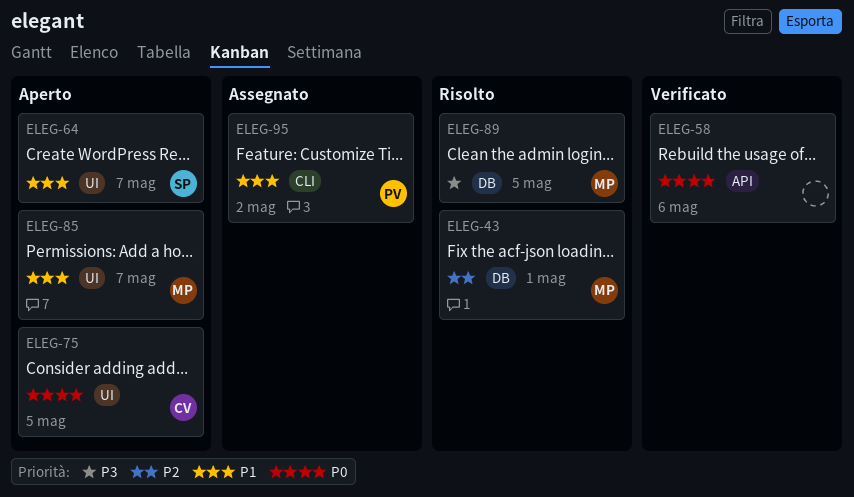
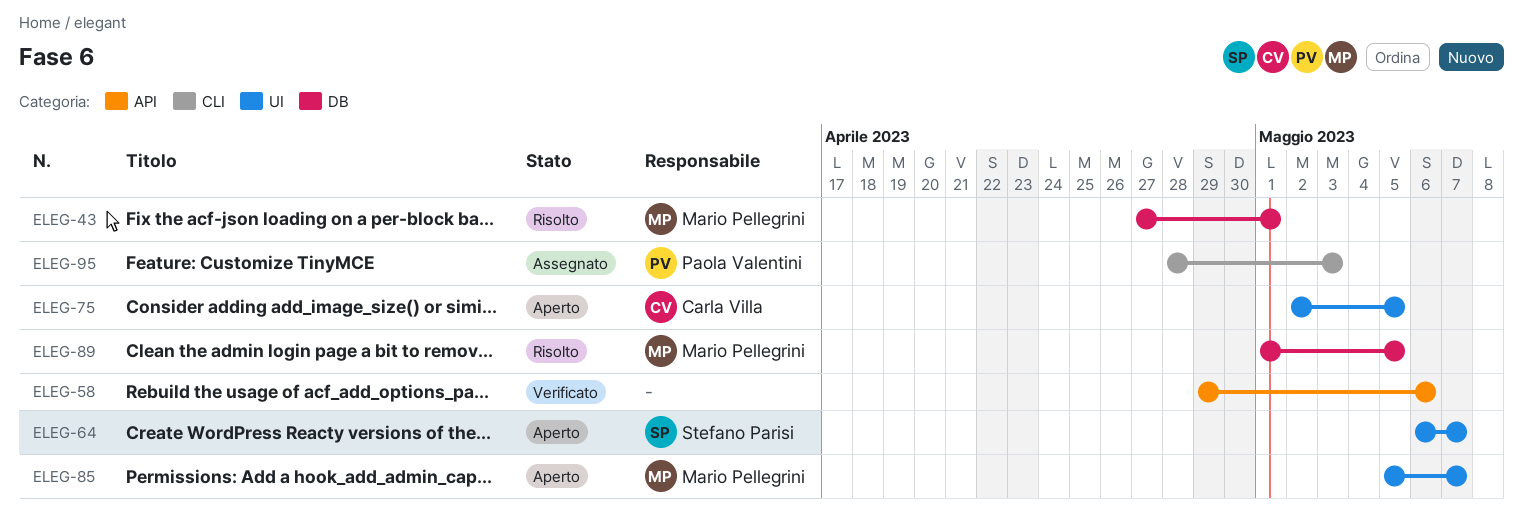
ELEG-95, due: May 2 -> May 3

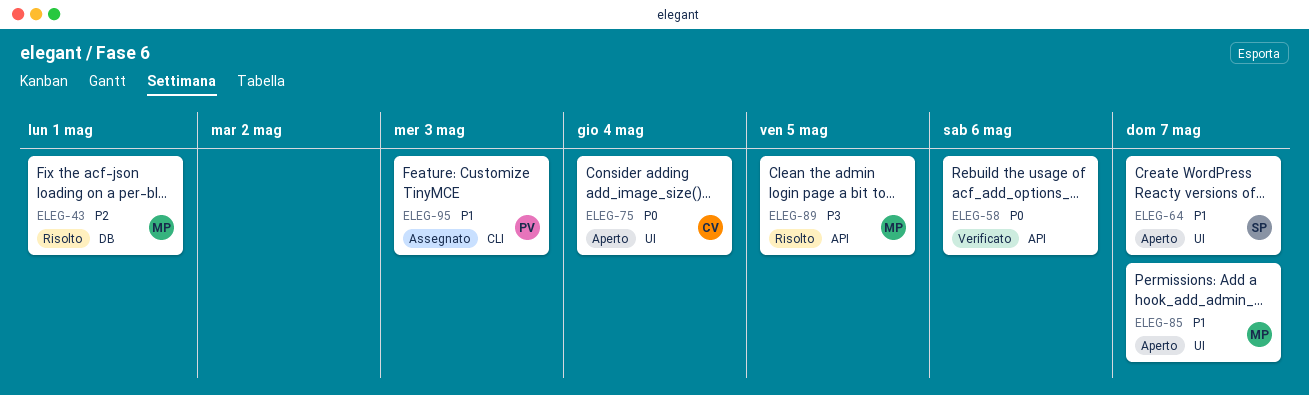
ELEG-75, due: May 5 -> May 4
ELEG-89, label: DB -> API

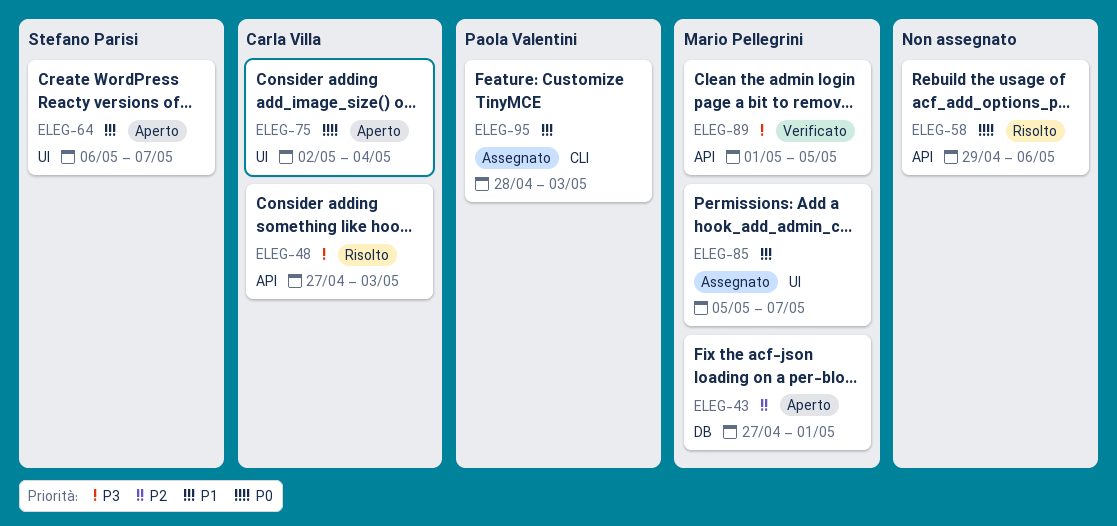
ELEG-43, status: Risolto -> Aperto
ELEG-48: none -> present
ELEG-58, status: Verificato -> Risolto
ELEG-85, status: Aperto -> Assegnato
ELEG-89, status: Risolto -> Verificato

